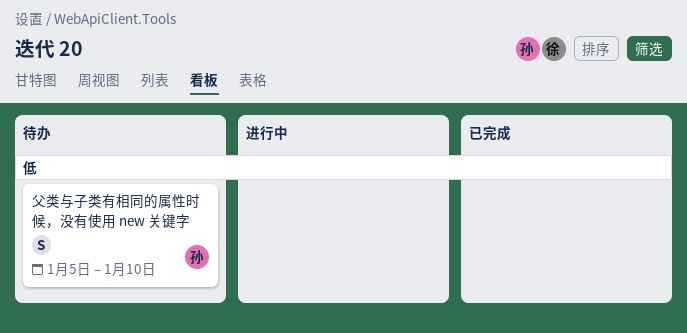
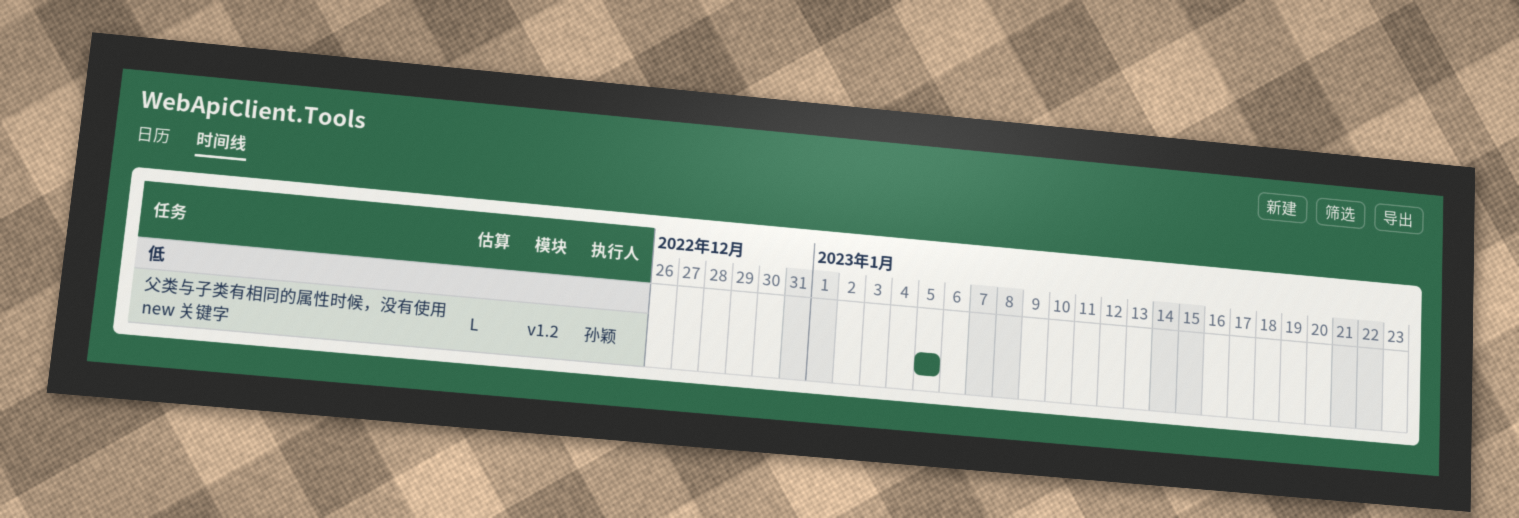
父类与子类有相同的属性时候，没有使用 new 关键字, estimate: S -> L
父类与子类有相同的属性时候，没有使用 new 关键字, due: Jan 10 -> Jan 5

